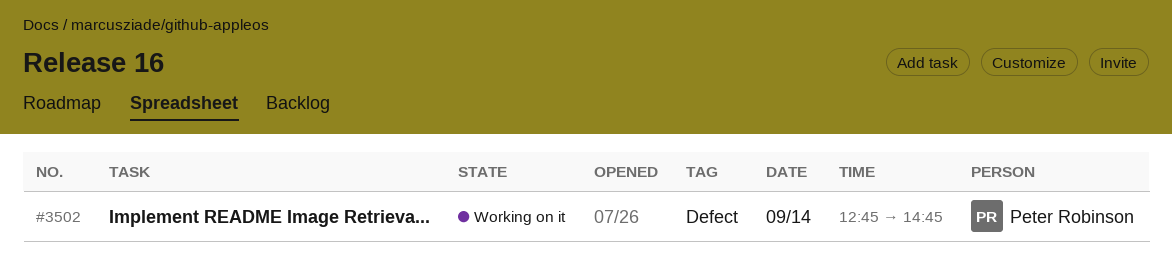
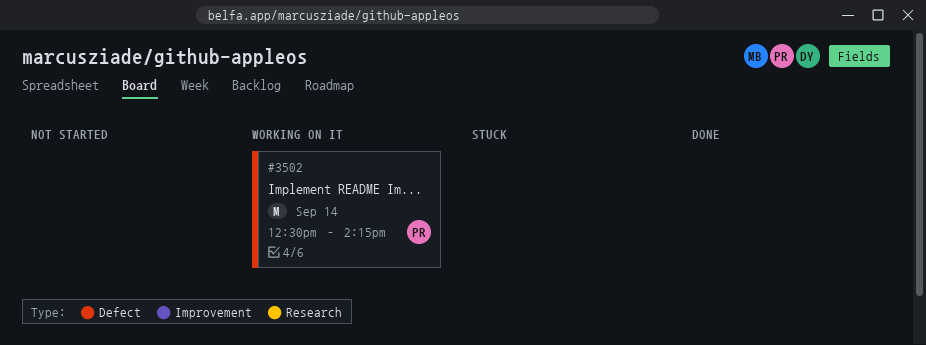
#3502, begins: 12:45 -> 12:30
#3502, ends: 14:45 -> 14:15

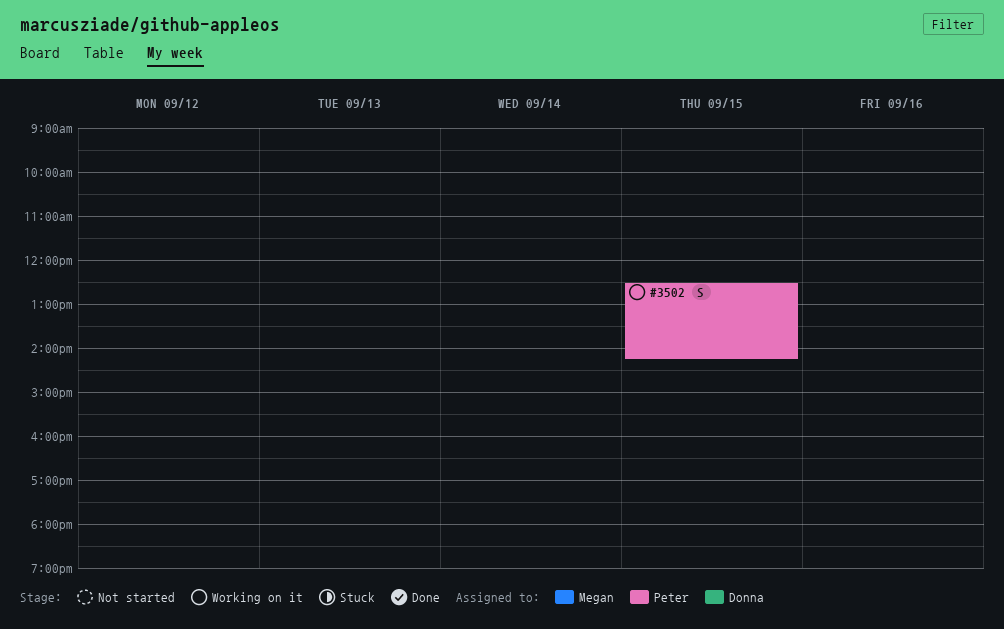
#3502, estimate: M -> S
#3502, day: Sep 14 -> Sep 15

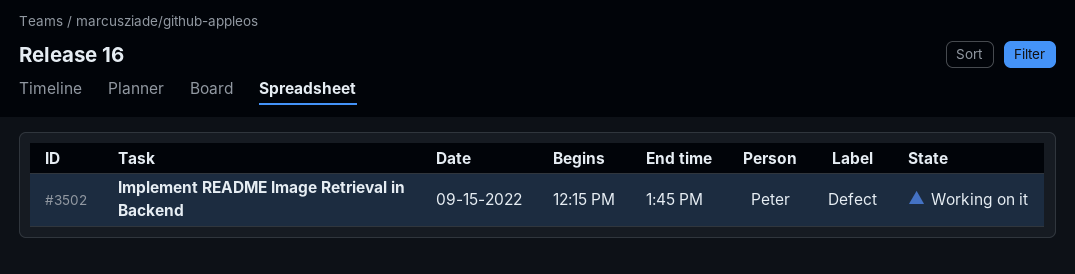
#3502, begins: 12:30 -> 12:15
#3502, ends: 14:15 -> 13:45

